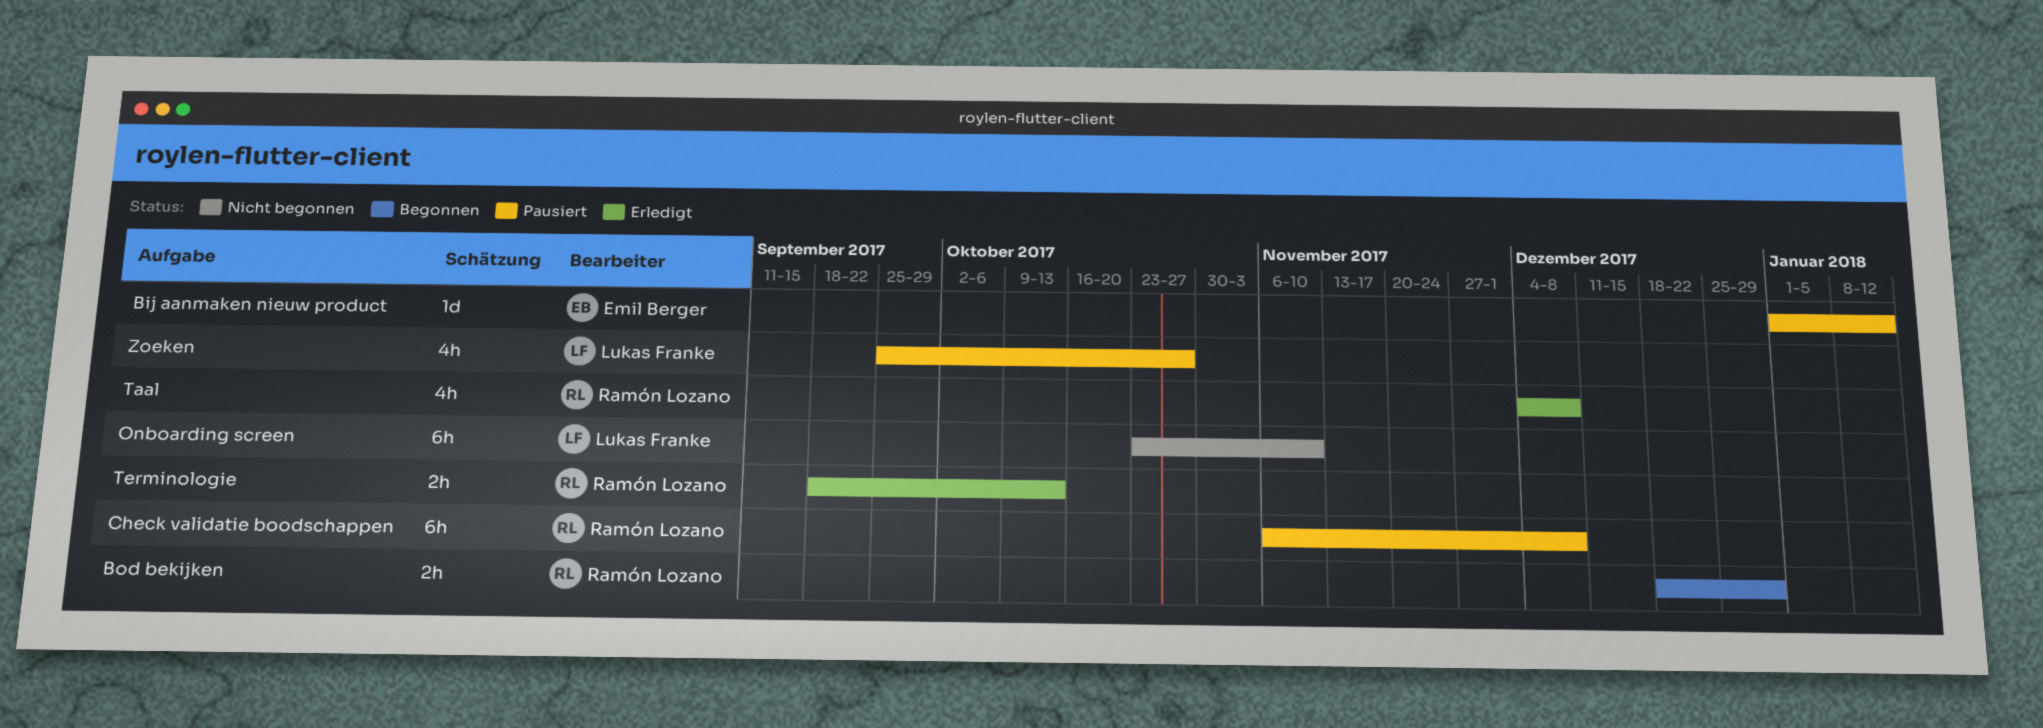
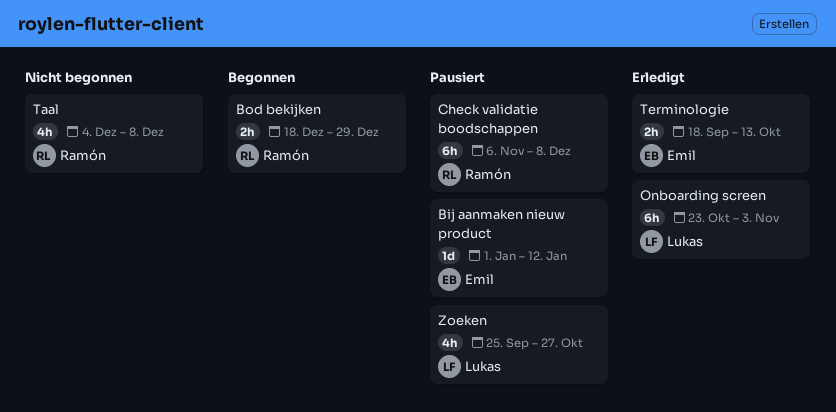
Onboarding screen, status: Nicht begonnen -> Erledigt
Onboarding screen, due: Nov 10 -> Nov 3
Taal, status: Erledigt -> Nicht begonnen
Terminologie, owner: Ramón Lozano -> Emil Berger

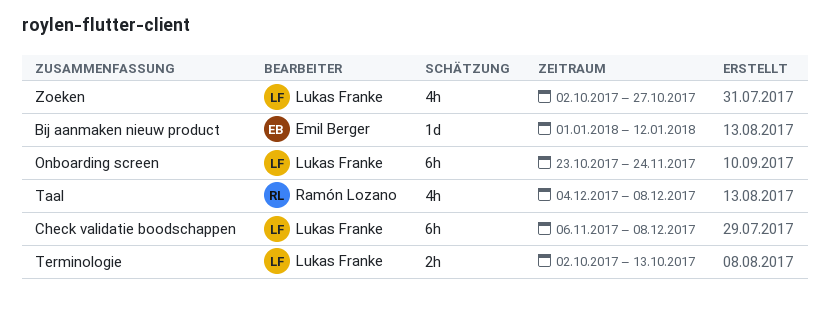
Bod bekijken: present -> none
Check validatie boodschappen, owner: Ramón Lozano -> Lukas Franke
Onboarding screen, due: Nov 3 -> Nov 24
Terminologie, owner: Emil Berger -> Lukas Franke
Terminologie, start: Sep 18 -> Oct 2
Zoeken, start: Sep 25 -> Oct 2

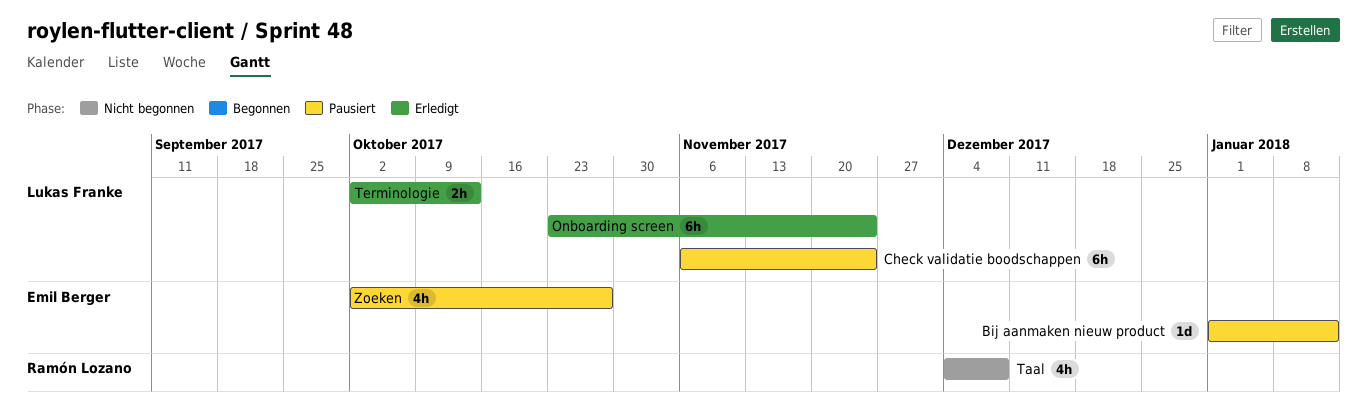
Check validatie boodschappen, due: Dec 8 -> Nov 24
Zoeken, owner: Lukas Franke -> Emil Berger

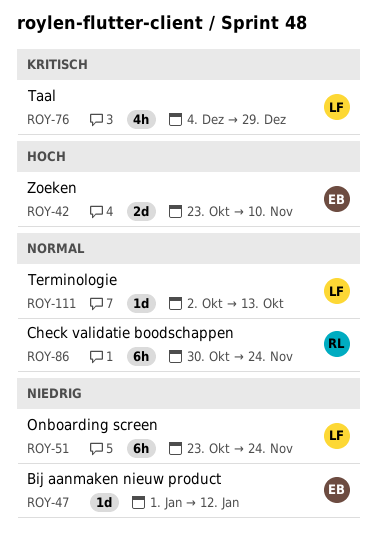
Check validatie boodschappen, owner: Lukas Franke -> Ramón Lozano
Check validatie boodschappen, start: Nov 6 -> Oct 30
Taal, owner: Ramón Lozano -> Lukas Franke
Taal, due: Dec 8 -> Dec 29
Terminologie, estimate: 2h -> 1d
Zoeken, estimate: 4h -> 2d
Zoeken, start: Oct 2 -> Oct 23
Zoeken, due: Oct 27 -> Nov 10

